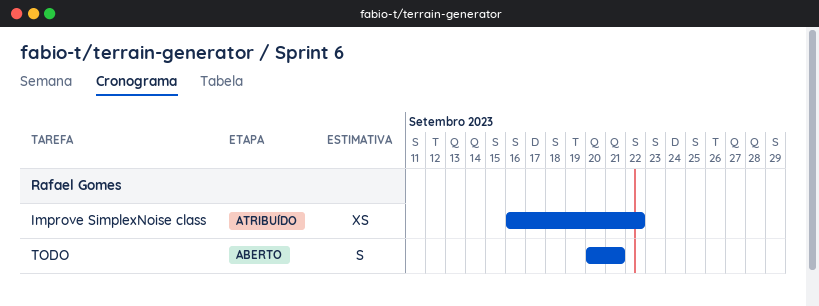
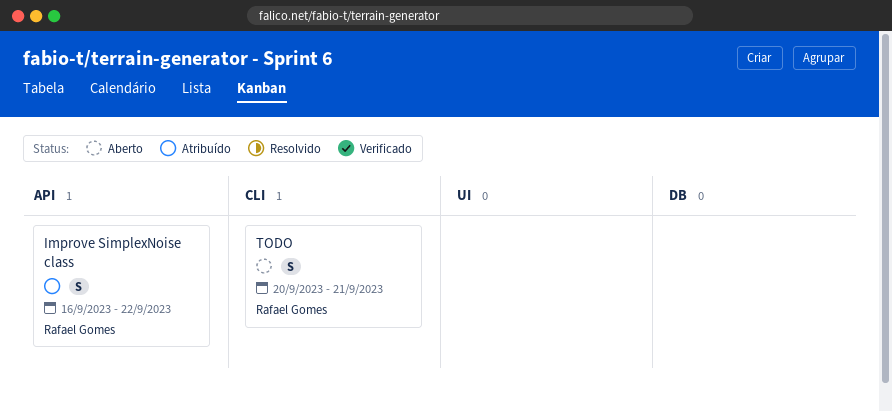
Improve SimplexNoise class, estimate: XS -> S

